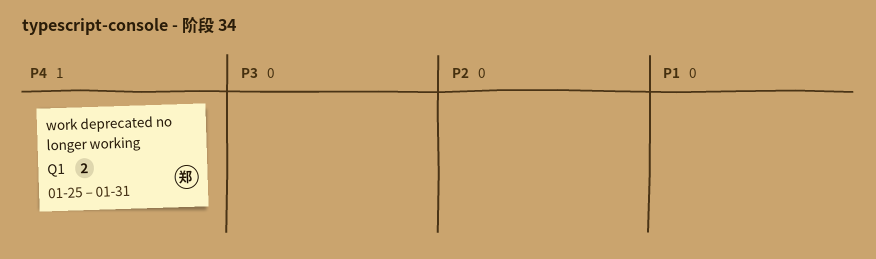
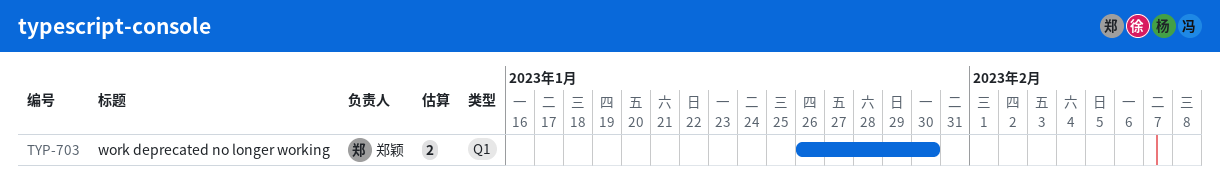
work deprecated no longer working, start: Jan 25 -> Jan 26
work deprecated no longer working, due: Jan 31 -> Jan 30

